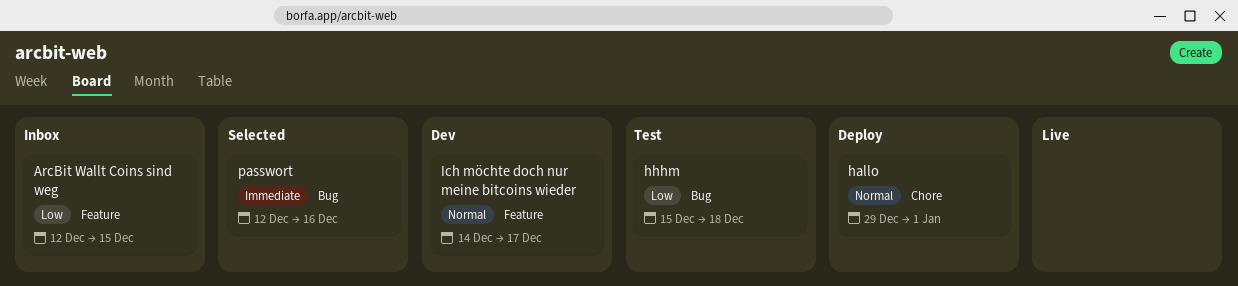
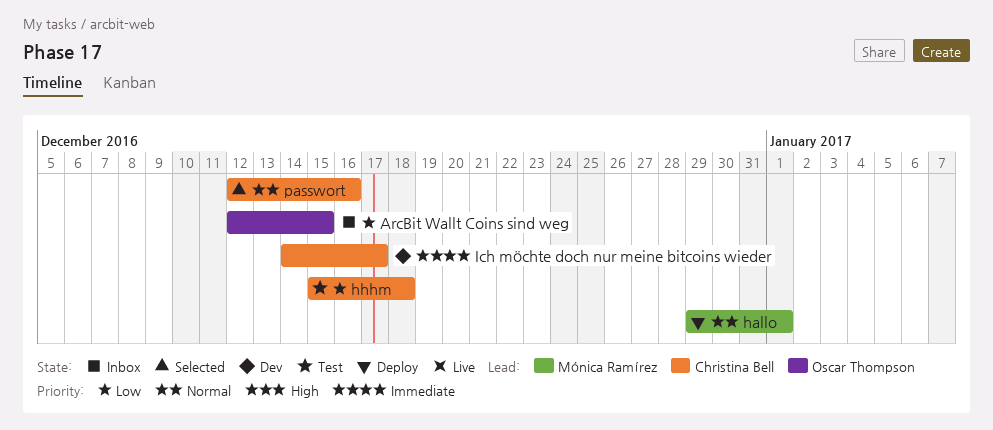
Ich möchte doch nur meine bitcoins wieder, priority: Normal -> Immediate
passwort, priority: Immediate -> Normal

